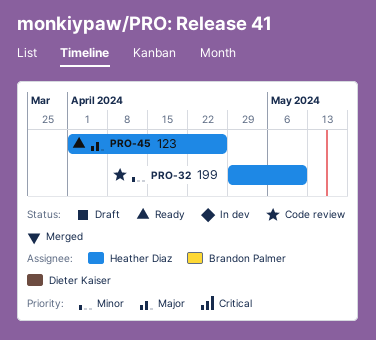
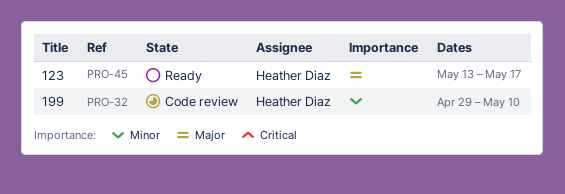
PRO-45, start: Apr 1 -> May 13
PRO-45, due: Apr 26 -> May 17

